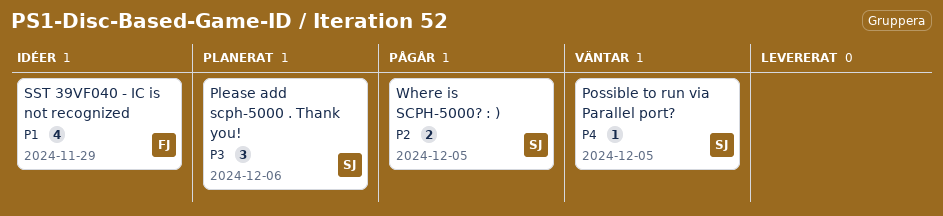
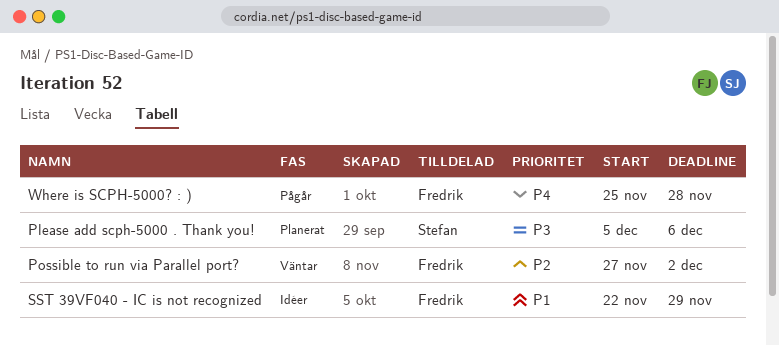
Possible to run via Parallel port?, owner: Stefan -> Fredrik
Possible to run via Parallel port?, priority: P4 -> P2
Possible to run via Parallel port?, due: Dec 5 -> Dec 2
Where is SCPH-5000? : ), owner: Stefan -> Fredrik
Where is SCPH-5000? : ), priority: P2 -> P4
Where is SCPH-5000? : ), due: Dec 5 -> Nov 28

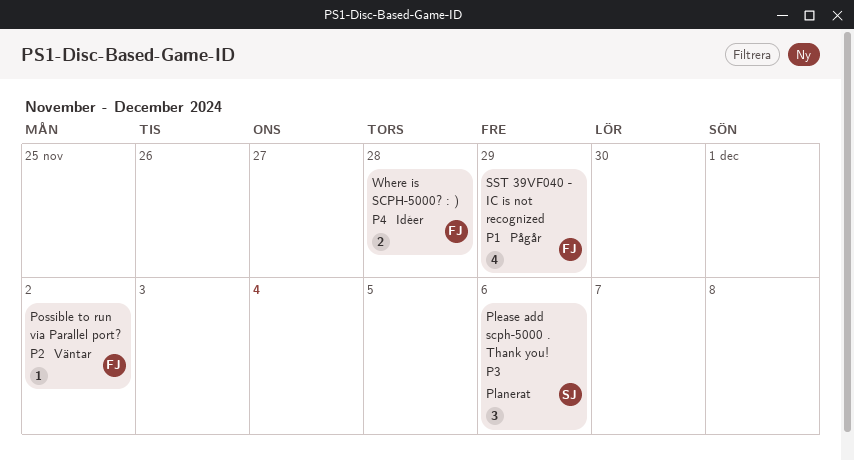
SST 39VF040 - IC is not recognized, status: Idéer -> Pågår
Where is SCPH-5000? : ), status: Pågår -> Idéer

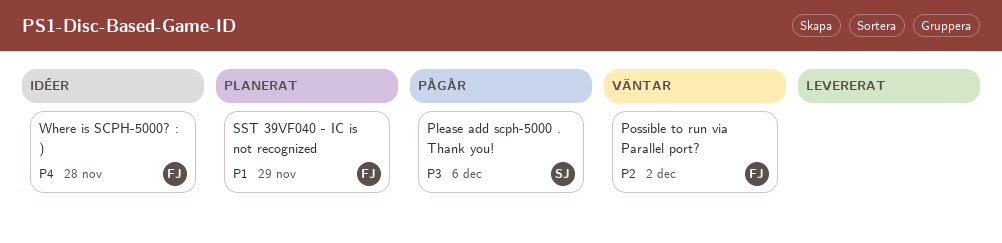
Please add scph-5000 . Thank you!, status: Planerat -> Pågår
SST 39VF040 - IC is not recognized, status: Pågår -> Planerat

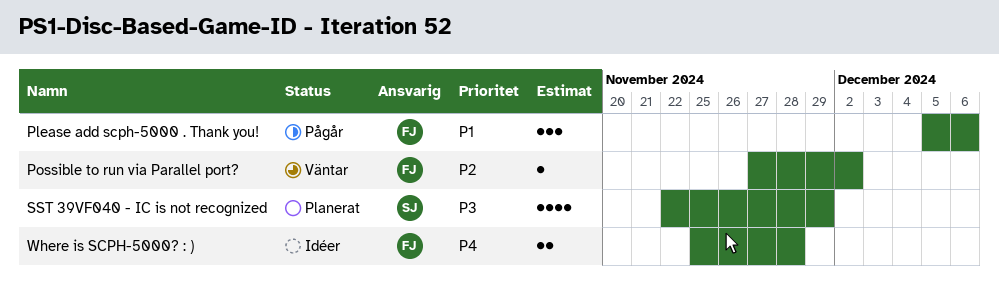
Please add scph-5000 . Thank you!, owner: SJ -> FJ
Please add scph-5000 . Thank you!, priority: P3 -> P1
SST 39VF040 - IC is not recognized, owner: FJ -> SJ
SST 39VF040 - IC is not recognized, priority: P1 -> P3

